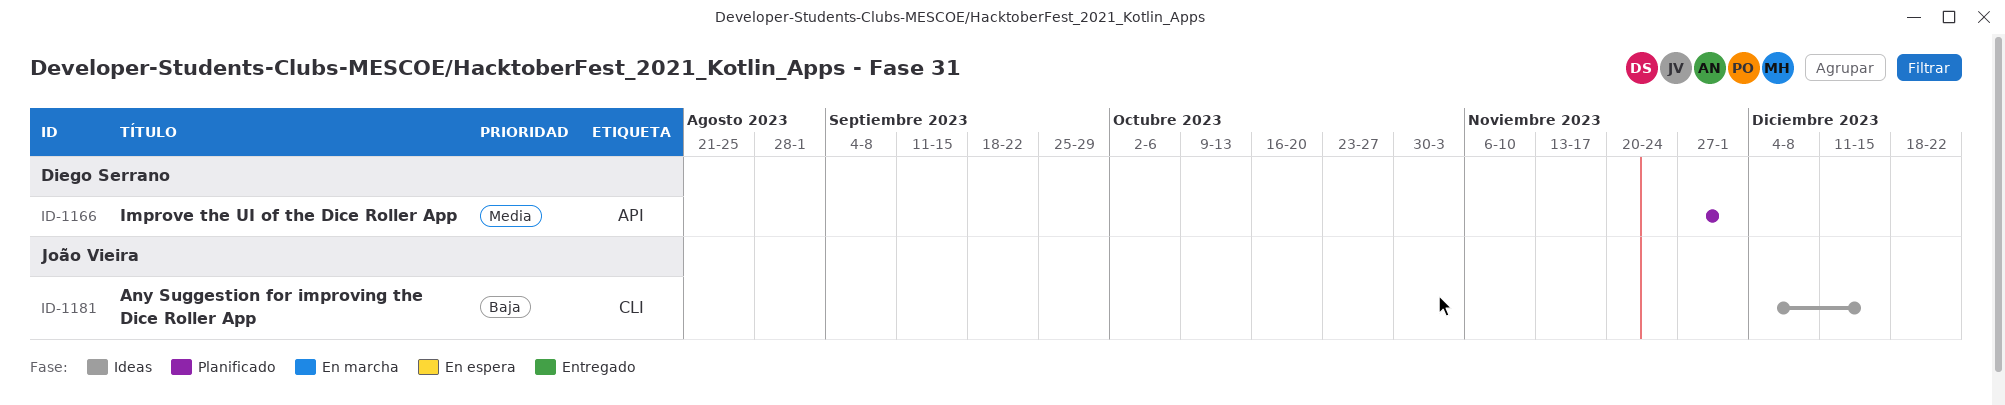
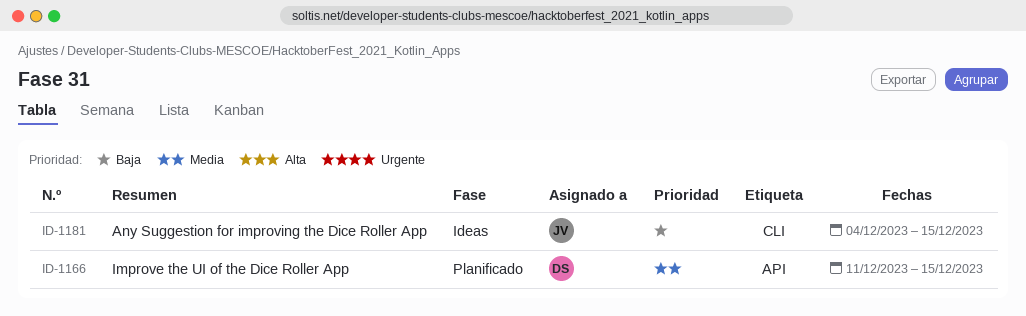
ID-1166, start: Nov 27 -> Dec 11
ID-1166, due: Dec 1 -> Dec 15

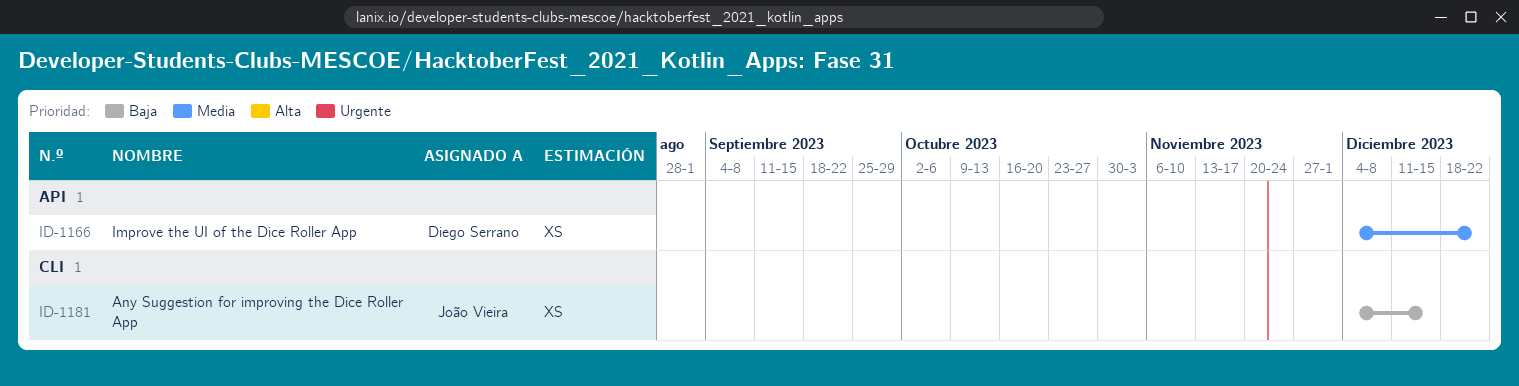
ID-1166, start: Dec 11 -> Dec 4
ID-1166, due: Dec 15 -> Dec 22

